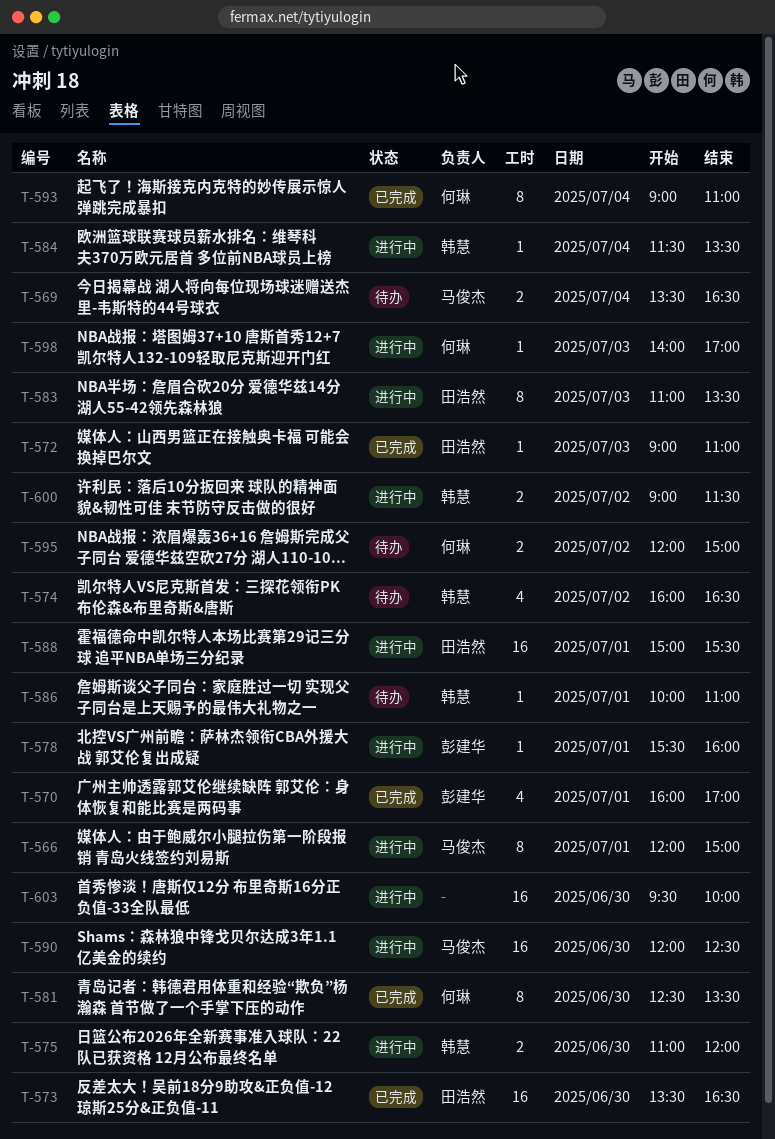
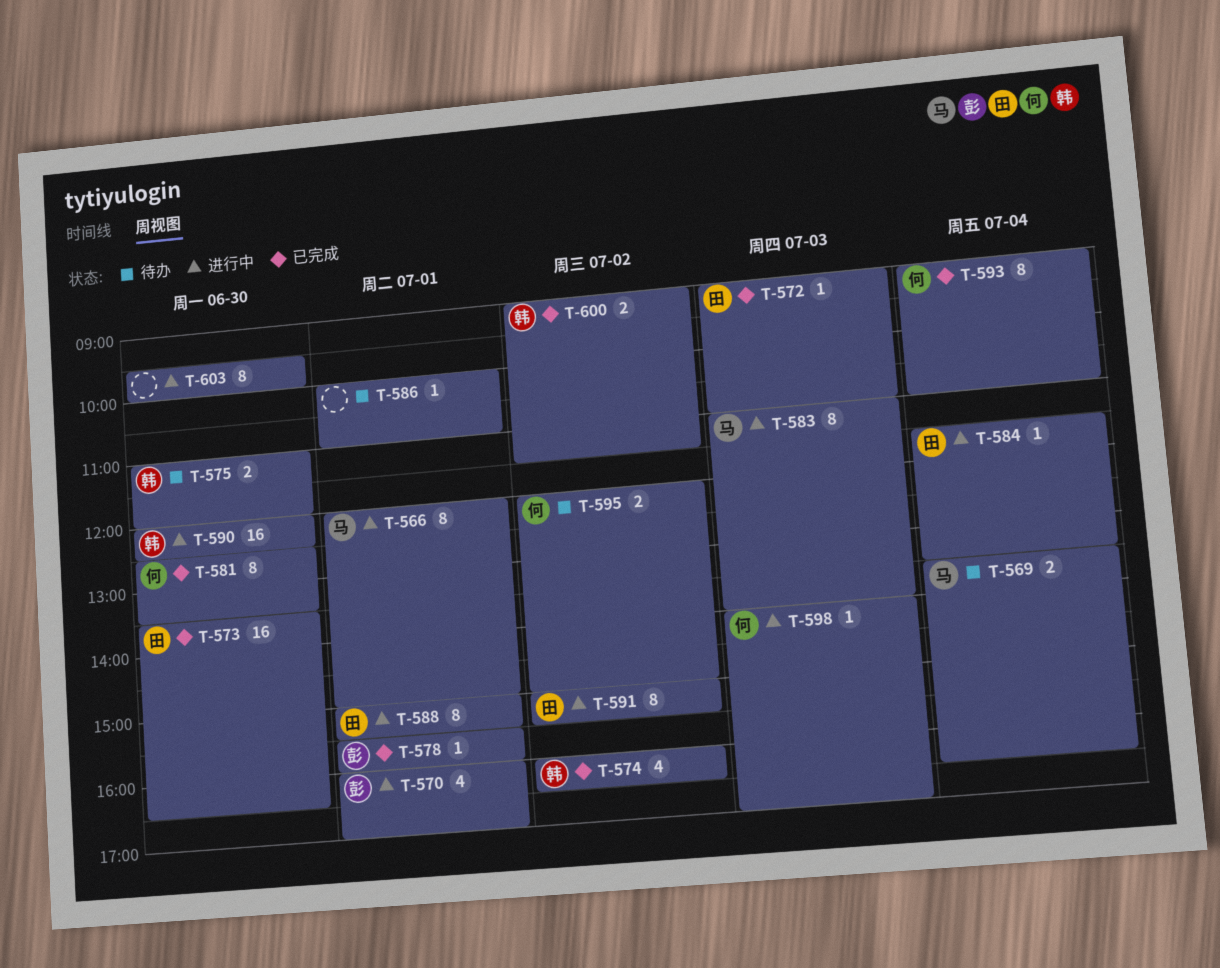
T-570, status: 已完成 -> 进行中
T-574, status: 待办 -> 已完成
T-575, status: 进行中 -> 待办
T-578, status: 进行中 -> 已完成
T-583, owner: 田浩然 -> 马俊杰
T-583, ends: 13:30 -> 14:00
T-584, owner: 韩慧 -> 田浩然
T-586, owner: 韩慧 -> none
T-588, estimate: 16 -> 8
T-590, owner: 马俊杰 -> 韩慧
T-591: none -> present
T-600, status: 进行中 -> 已完成
T-603, estimate: 16 -> 8

